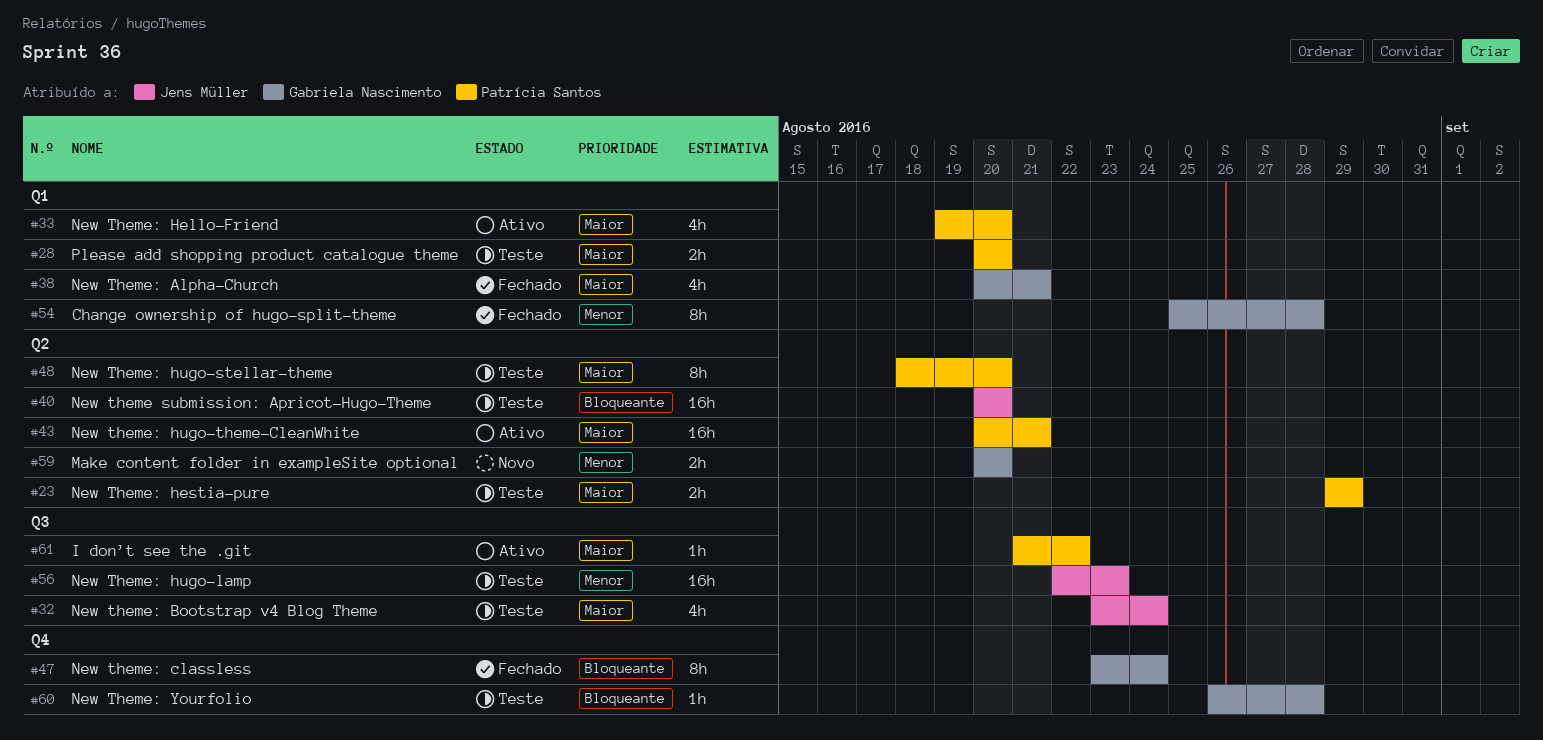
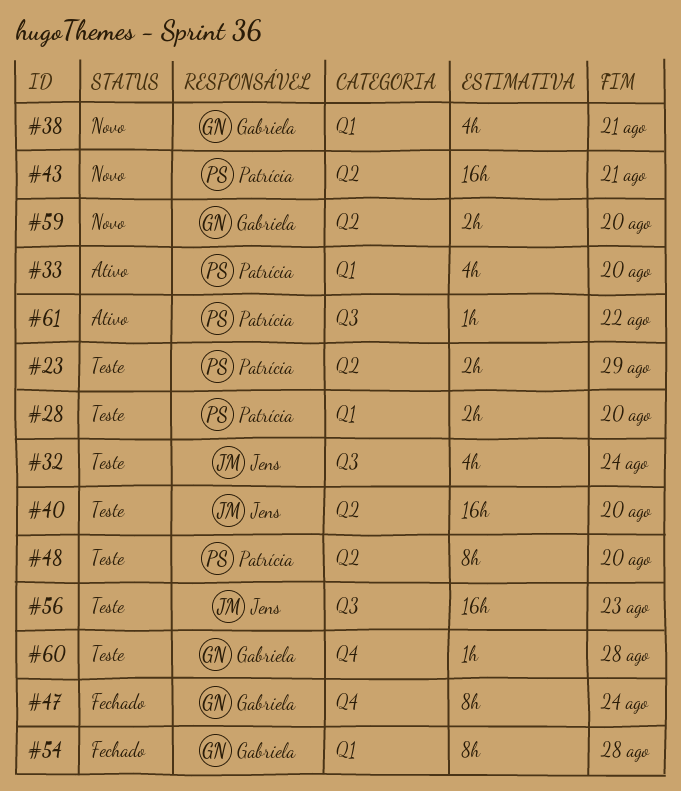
#38, status: Fechado -> Novo
#43, status: Ativo -> Novo

